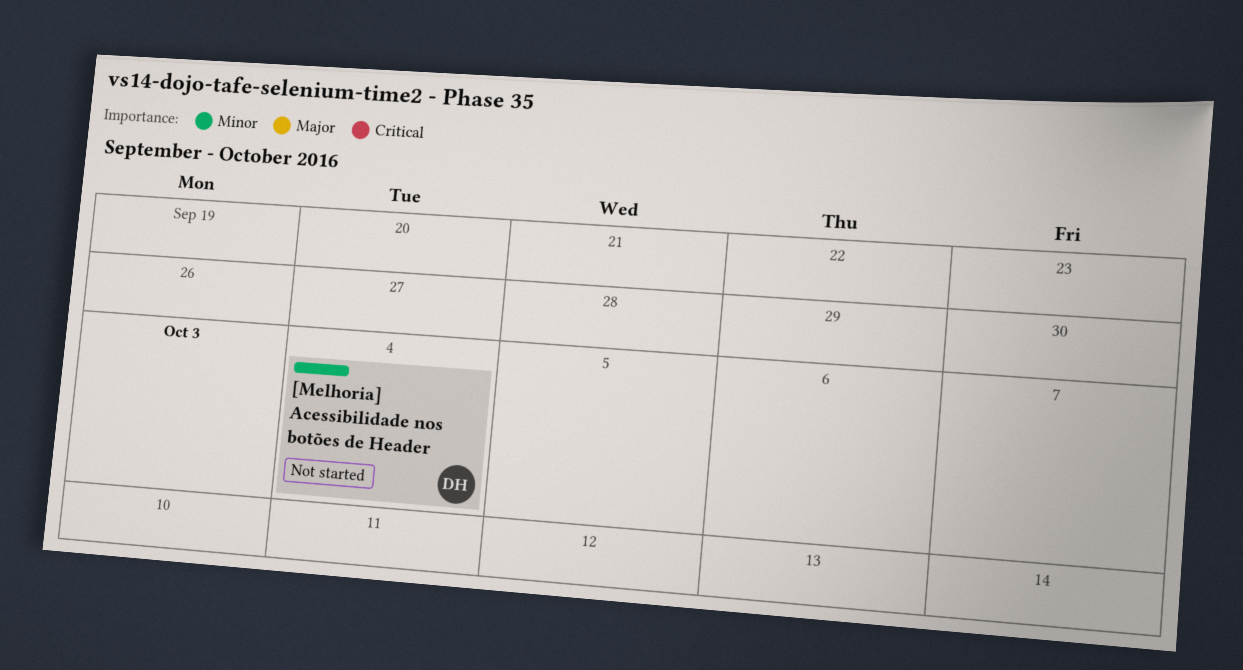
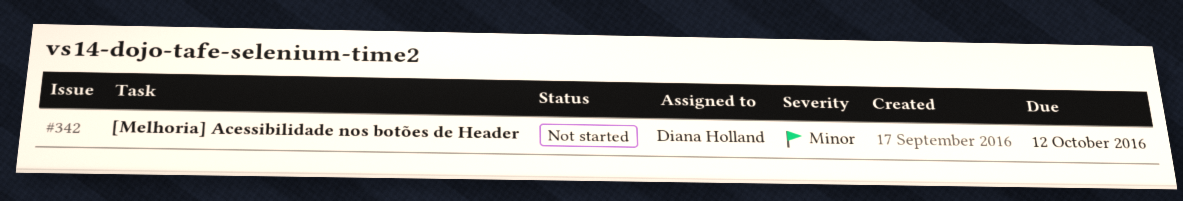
[Melhoria] Acessibilidade nos botões de Header, due: Oct 4 -> Oct 12

